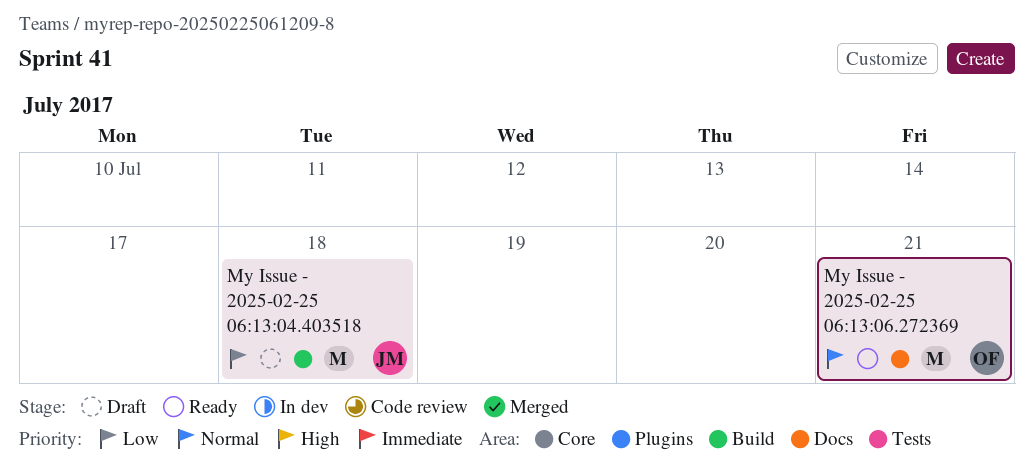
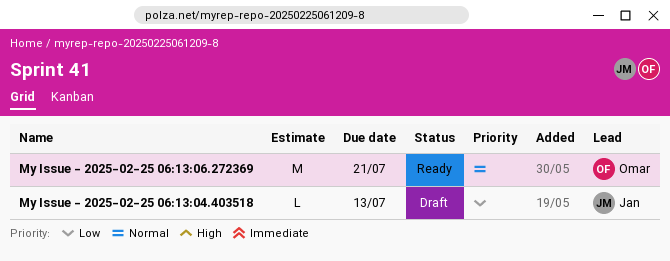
My Issue - 2025-02-25 06:13:04.403518, estimate: M -> L
My Issue - 2025-02-25 06:13:04.403518, due: Jul 18 -> Jul 13

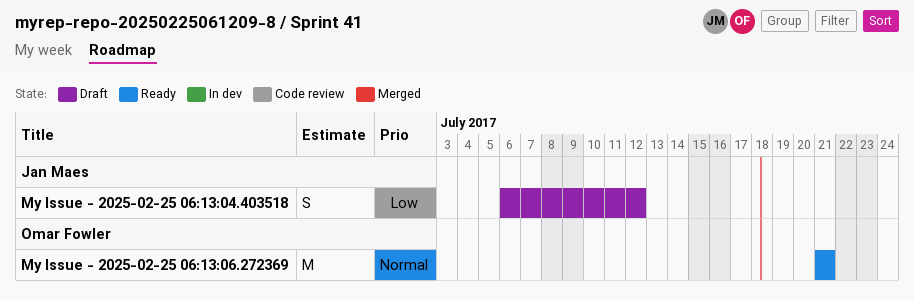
My Issue - 2025-02-25 06:13:04.403518, estimate: L -> S
My Issue - 2025-02-25 06:13:04.403518, due: Jul 13 -> Jul 12

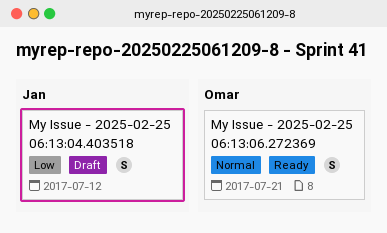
My Issue - 2025-02-25 06:13:06.272369, estimate: M -> S

